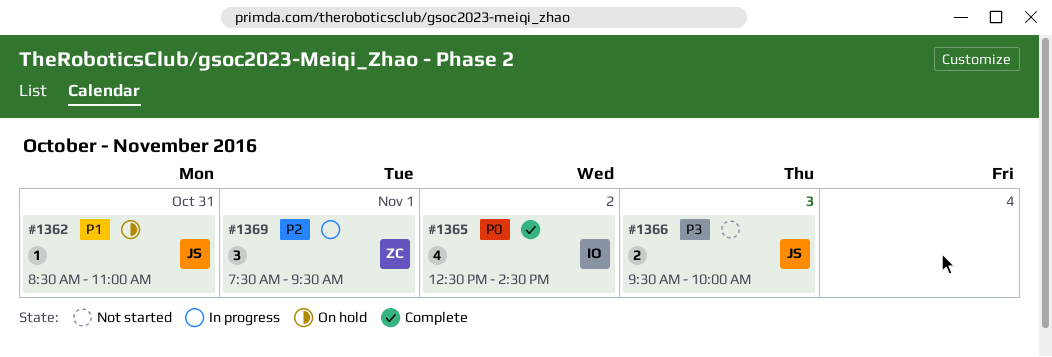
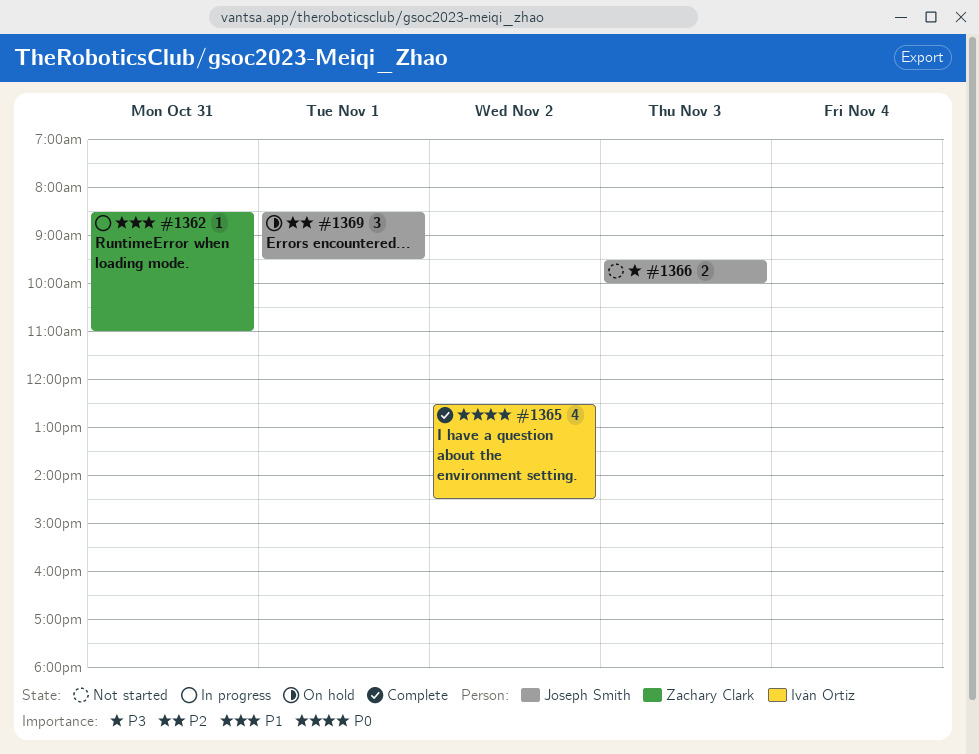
#1362, status: On hold -> In progress
#1362, owner: Joseph Smith -> Zachary Clark
#1369, status: In progress -> On hold
#1369, owner: Zachary Clark -> Joseph Smith
#1369, begins: 07:30 -> 08:30

